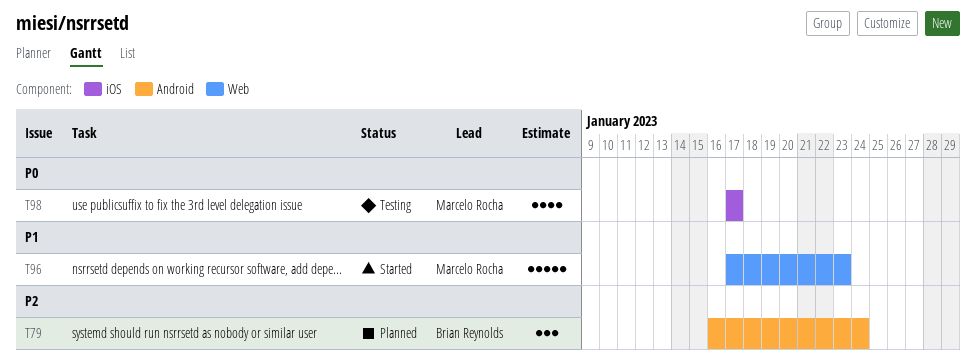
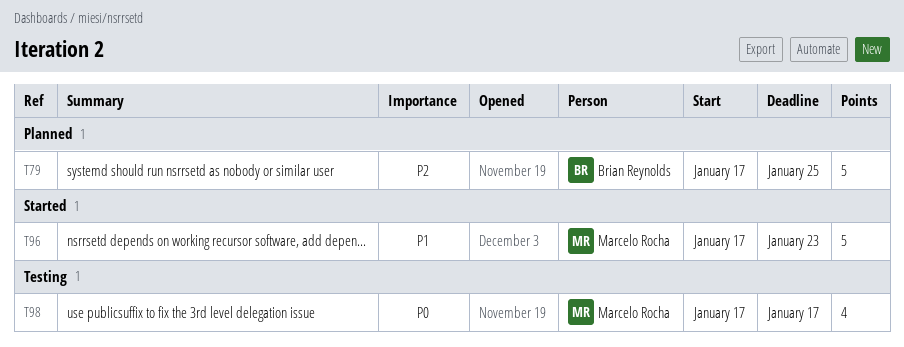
T79, estimate: 3 -> 5
T79, start: Jan 16 -> Jan 17
T79, due: Jan 24 -> Jan 25

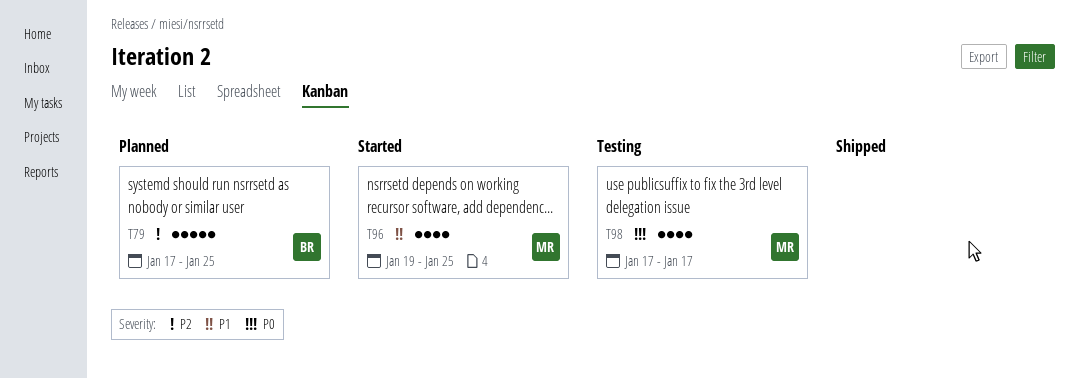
T96, estimate: 5 -> 4
T96, start: Jan 17 -> Jan 19
T96, due: Jan 23 -> Jan 25

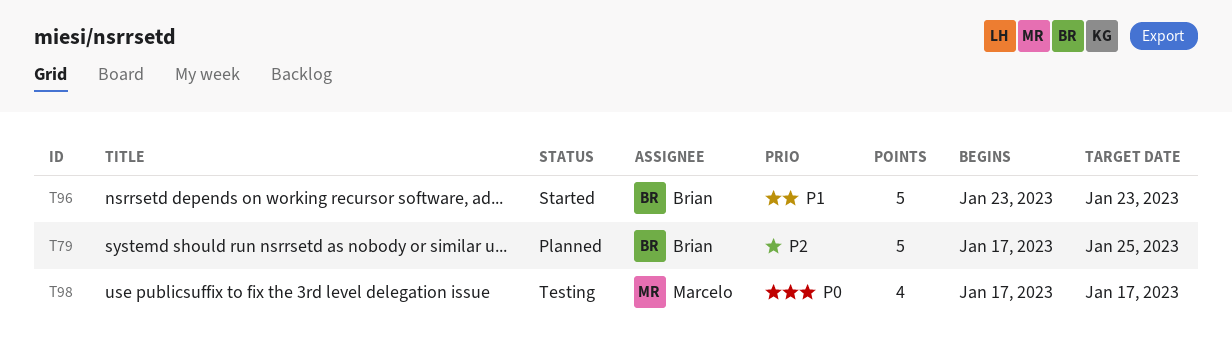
T96, owner: Marcelo -> Brian
T96, estimate: 4 -> 5
T96, start: Jan 19 -> Jan 23
T96, due: Jan 25 -> Jan 23

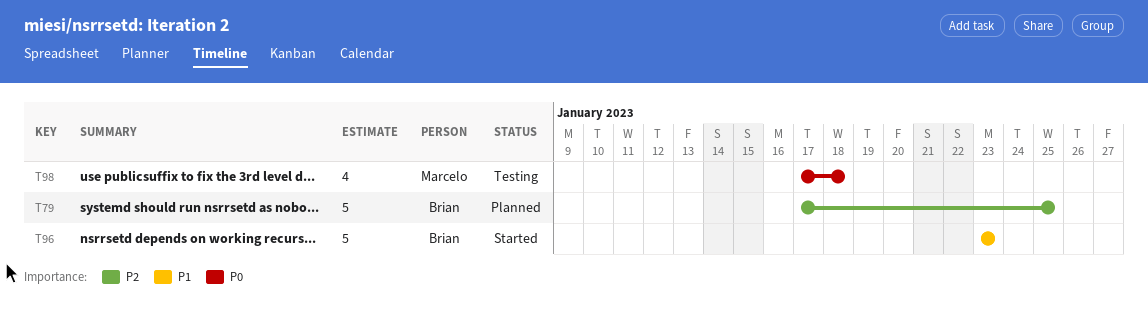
T98, due: Jan 17 -> Jan 18

